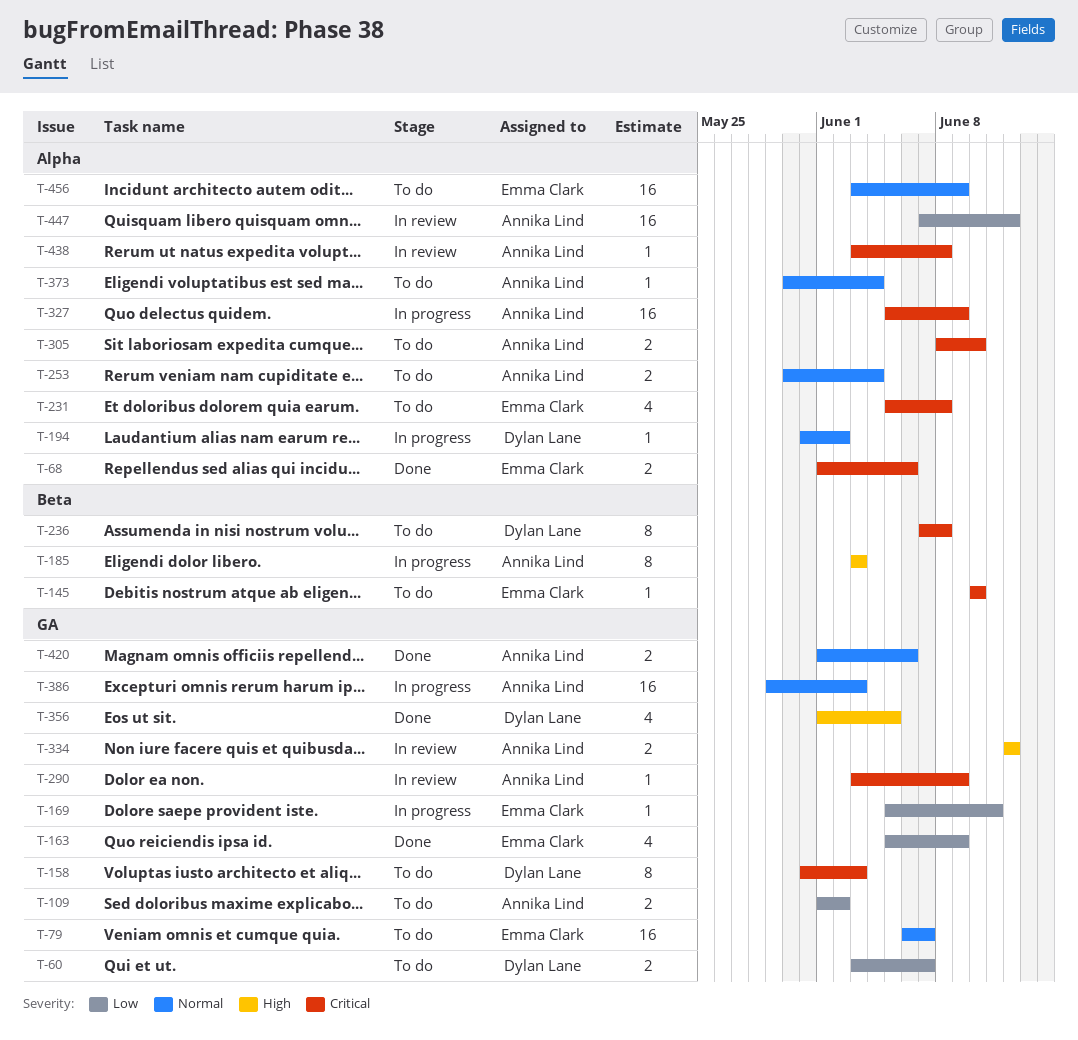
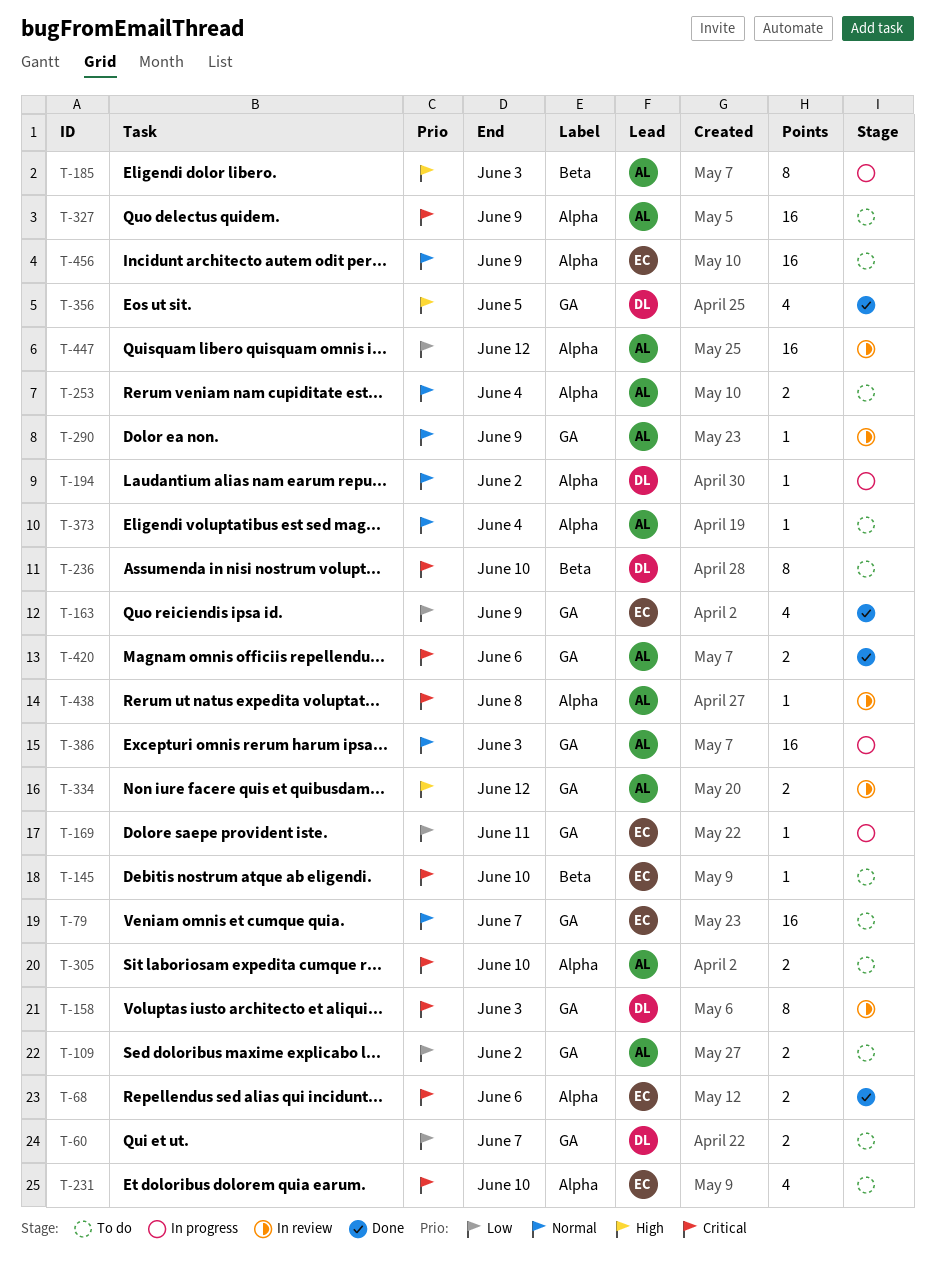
T-158, status: To do -> In review
T-231, due: Jun 8 -> Jun 10
T-236, due: Jun 8 -> Jun 10
T-290, priority: Critical -> Normal
T-327, status: In progress -> To do
T-420, priority: Normal -> Critical

